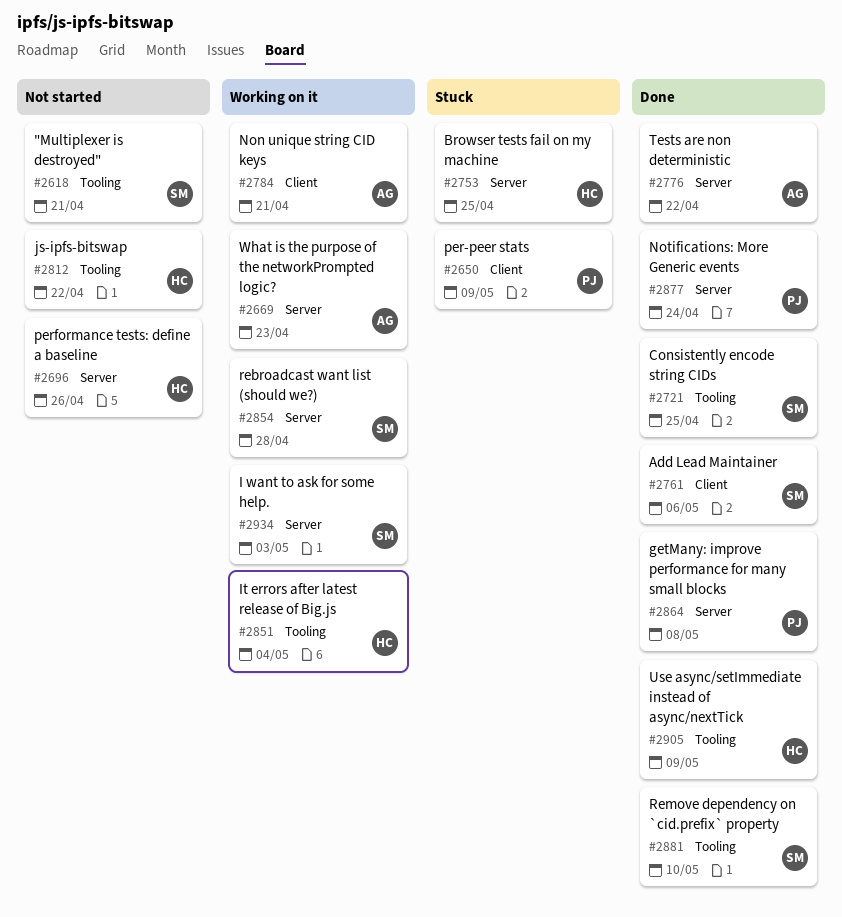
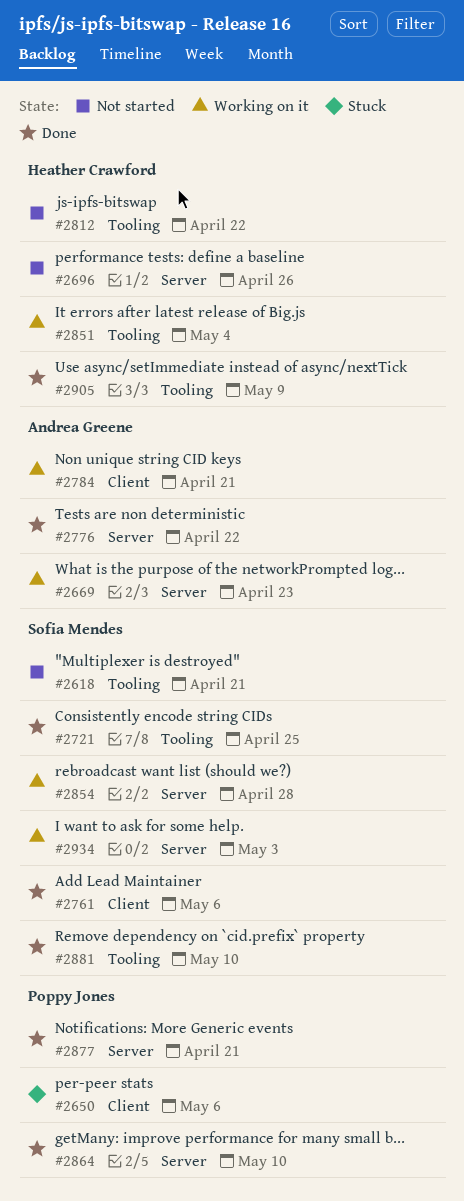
#2650, due: May 9 -> May 6
#2753: present -> none
#2864, due: May 8 -> May 10
#2877, due: Apr 24 -> Apr 21

